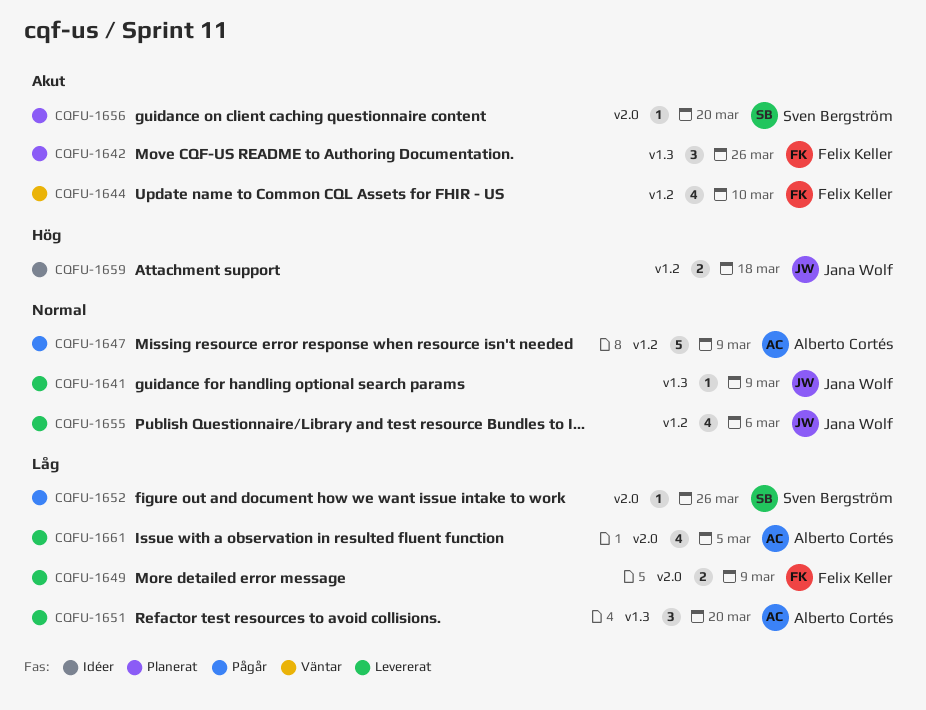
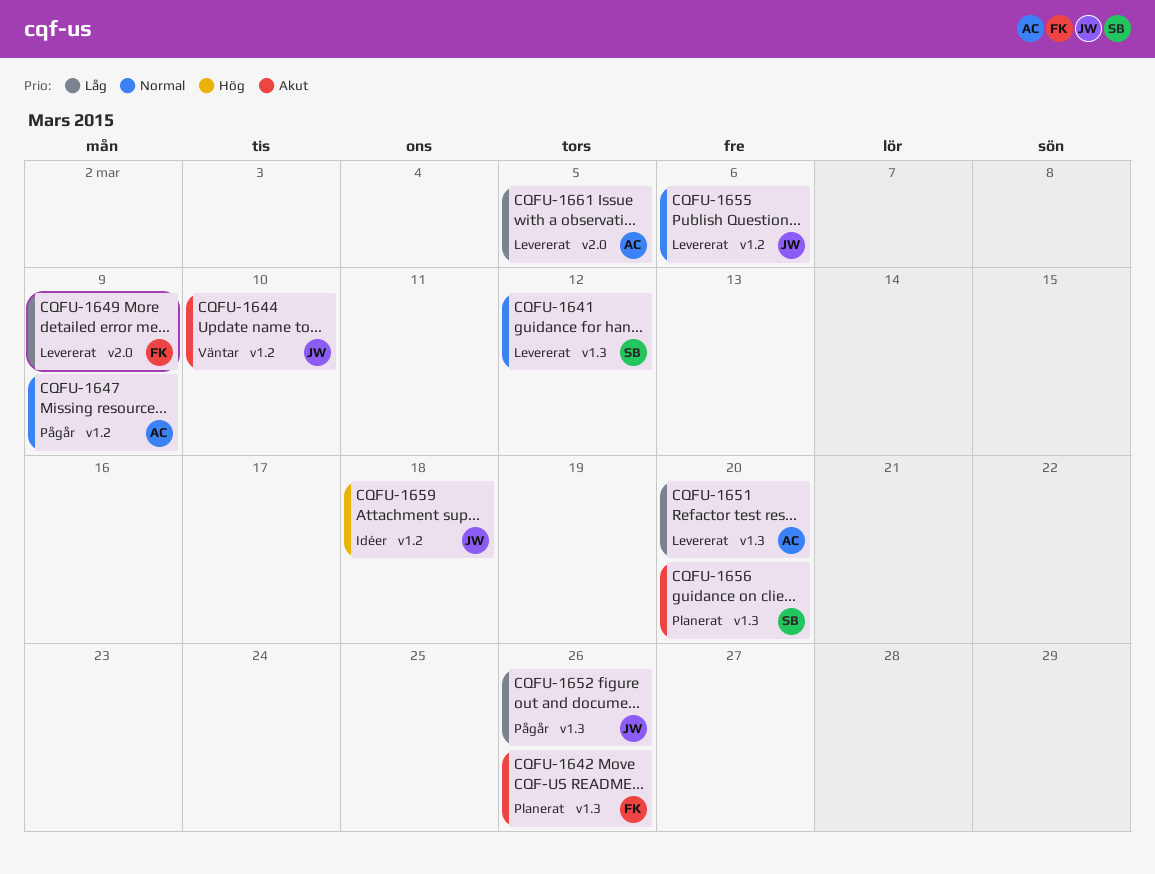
CQFU-1641, owner: Jana Wolf -> Sven Bergström
CQFU-1641, due: Mar 9 -> Mar 12
CQFU-1644, owner: Felix Keller -> Jana Wolf
CQFU-1652, owner: Sven Bergström -> Jana Wolf
CQFU-1652, label: v2.0 -> v1.3
CQFU-1656, label: v2.0 -> v1.3

